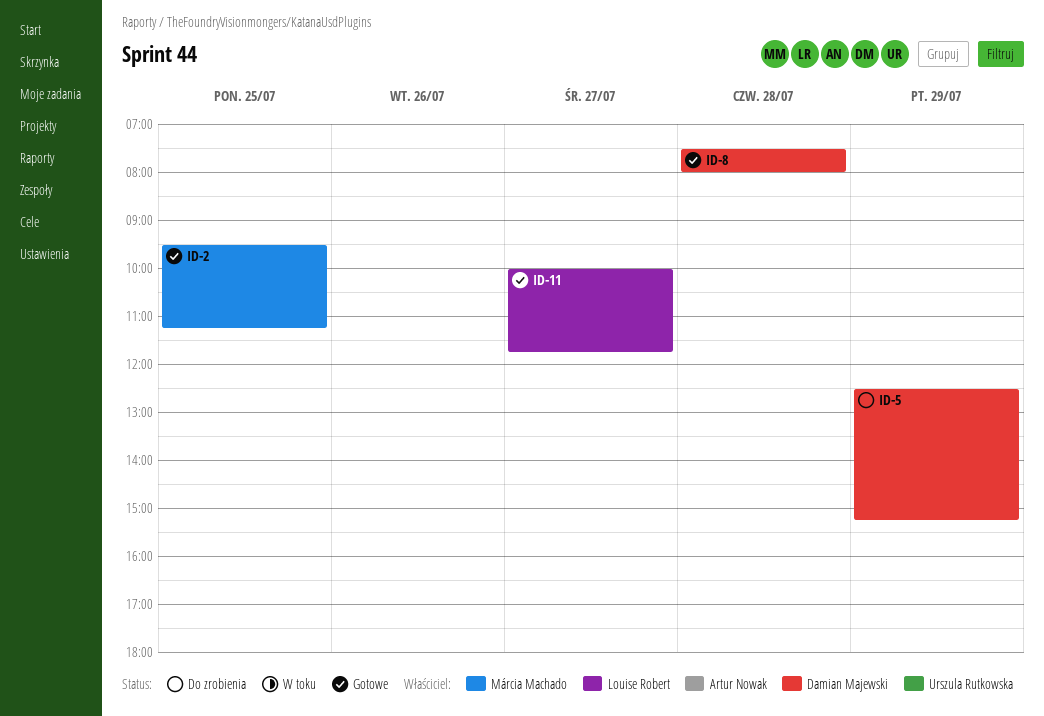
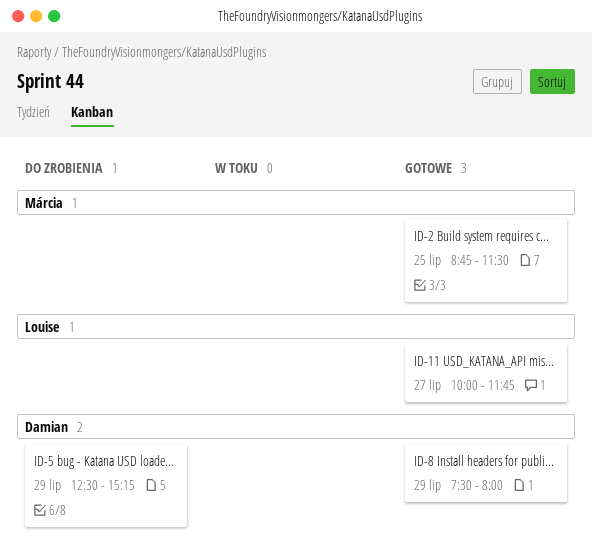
ID-2, begins: 09:30 -> 08:45
ID-2, ends: 11:15 -> 11:30
ID-8, day: Jul 28 -> Jul 29

